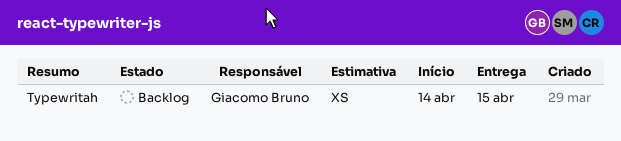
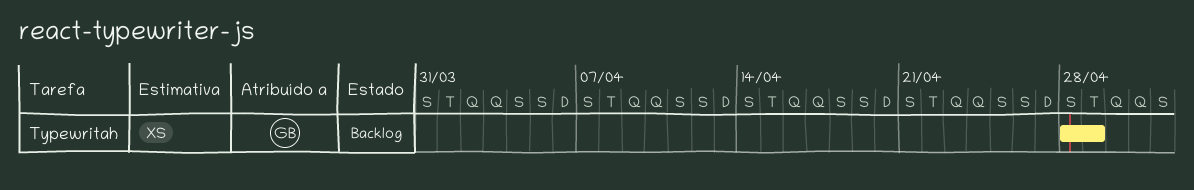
Typewritah, start: Apr 14 -> Apr 28
Typewritah, due: Apr 15 -> Apr 29

